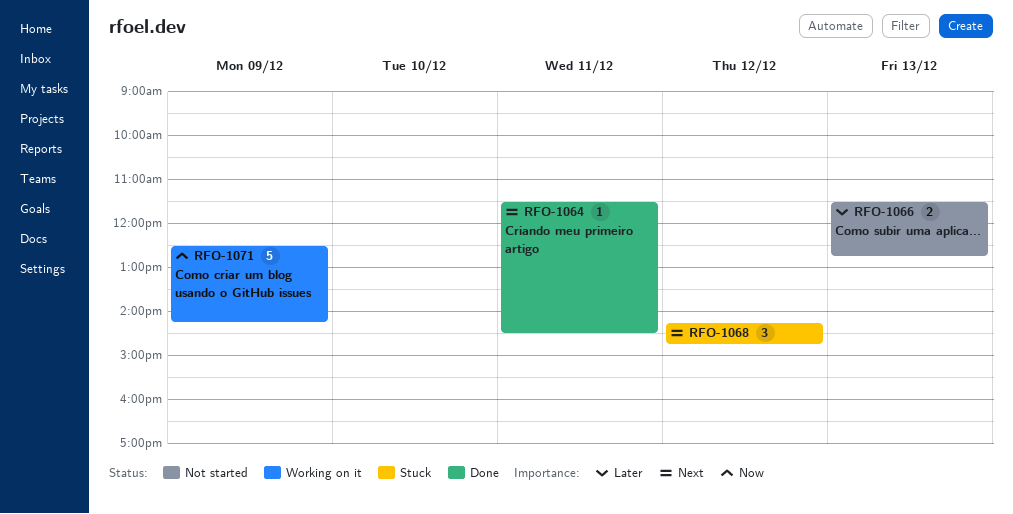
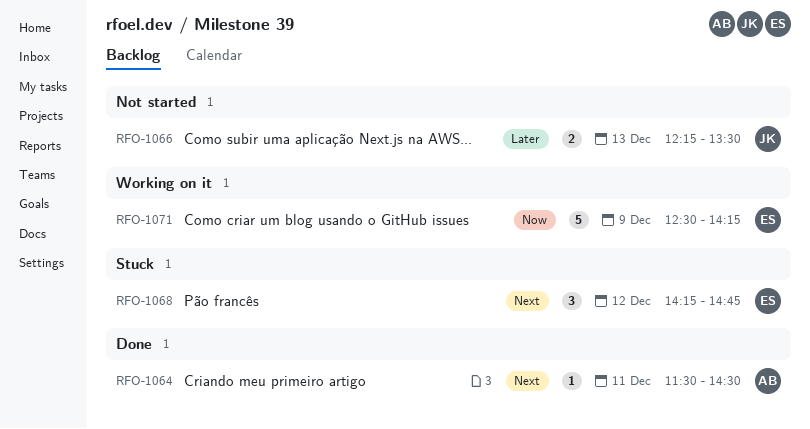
RFO-1066, begins: 11:30 -> 12:15
RFO-1066, ends: 12:45 -> 13:30

